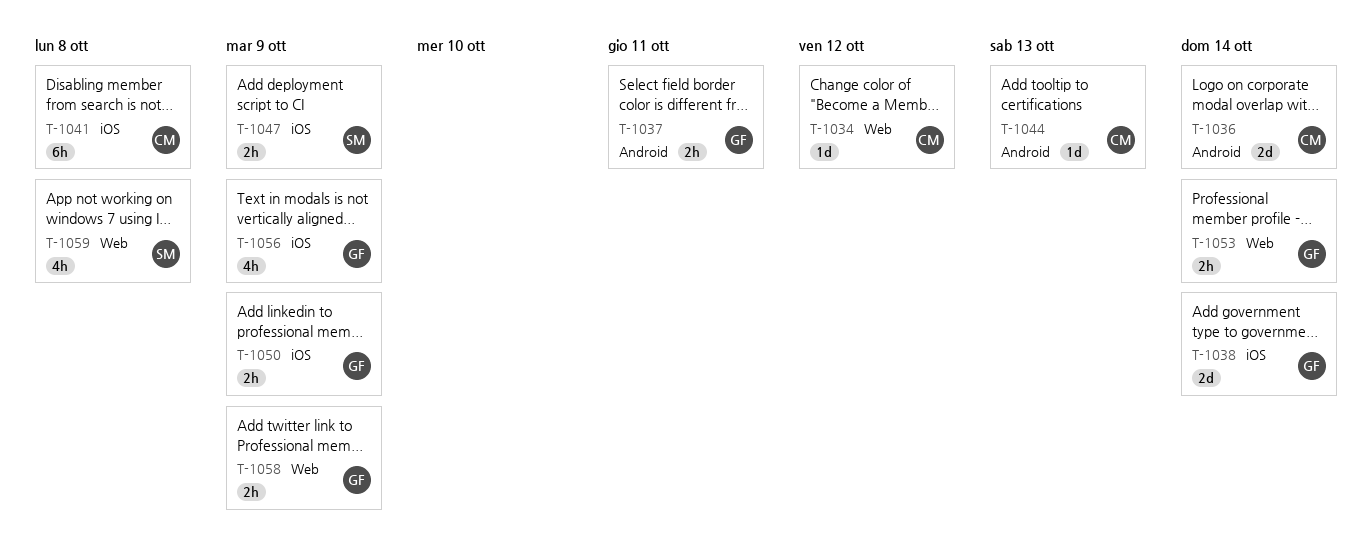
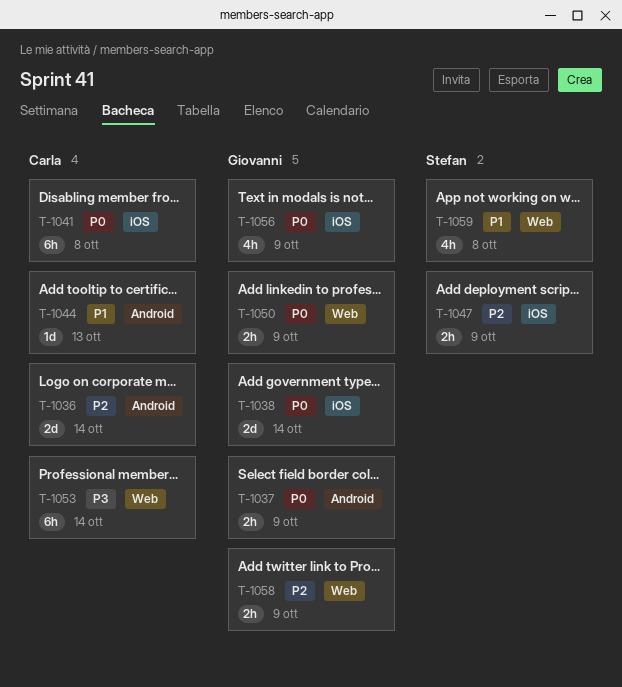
T-1034: present -> none
T-1037, due: Oct 11 -> Oct 9
T-1050, label: iOS -> Web
T-1053, owner: Giovanni -> Carla
T-1053, estimate: 2h -> 6h

